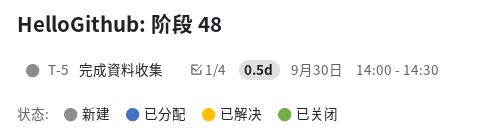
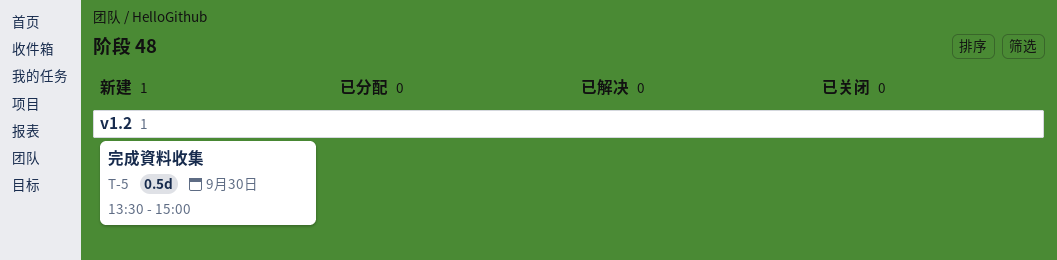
T-5, begins: 14:00 -> 13:30
T-5, ends: 14:30 -> 15:00

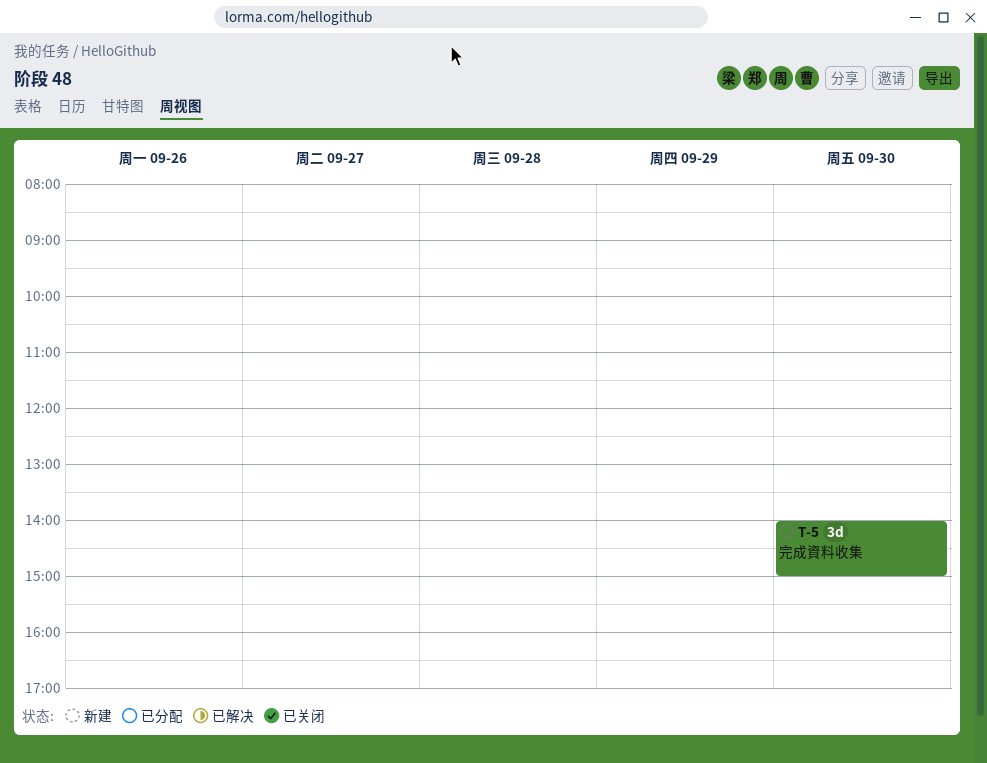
T-5, estimate: 0.5d -> 3d
T-5, begins: 13:30 -> 14:00

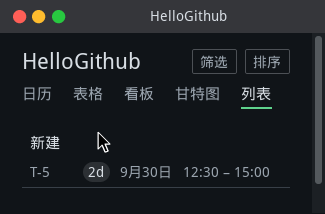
T-5, estimate: 3d -> 2d
T-5, begins: 14:00 -> 12:30

